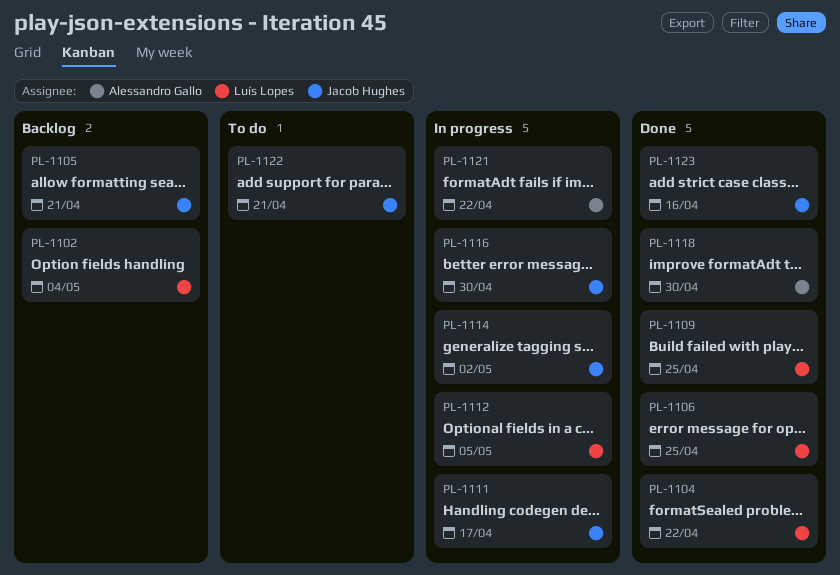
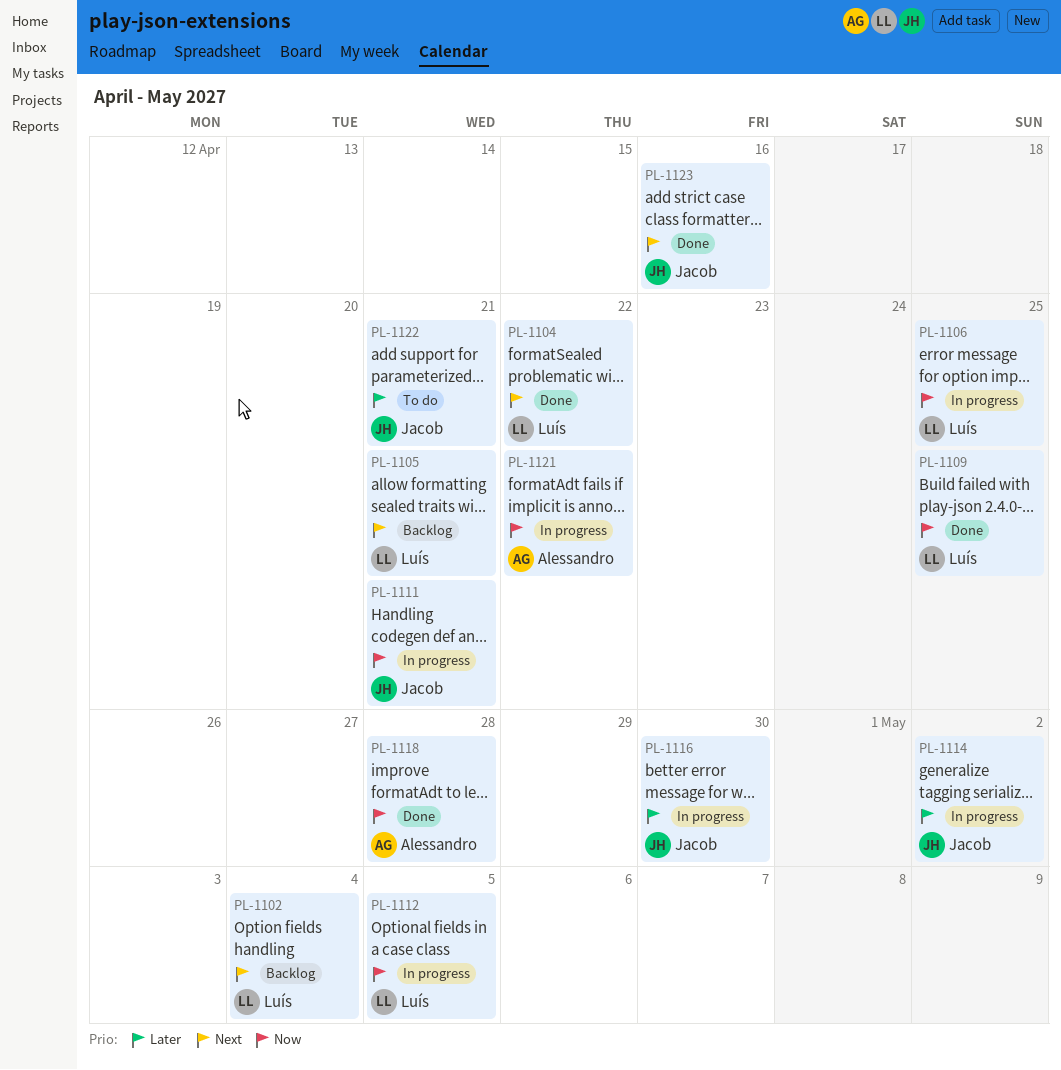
PL-1105, owner: Jacob Hughes -> Luís Lopes
PL-1106, status: Done -> In progress
PL-1111, due: Apr 17 -> Apr 21
PL-1118, due: Apr 30 -> Apr 28

